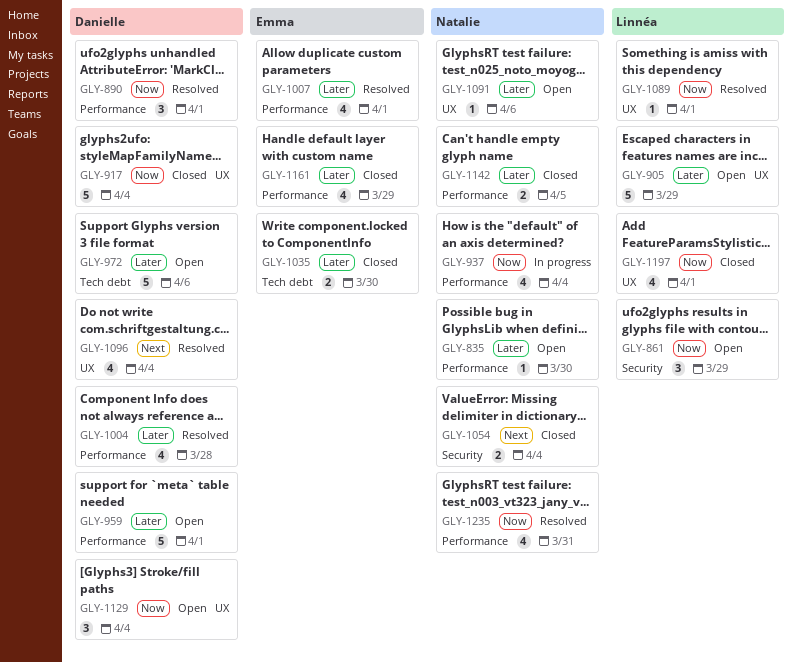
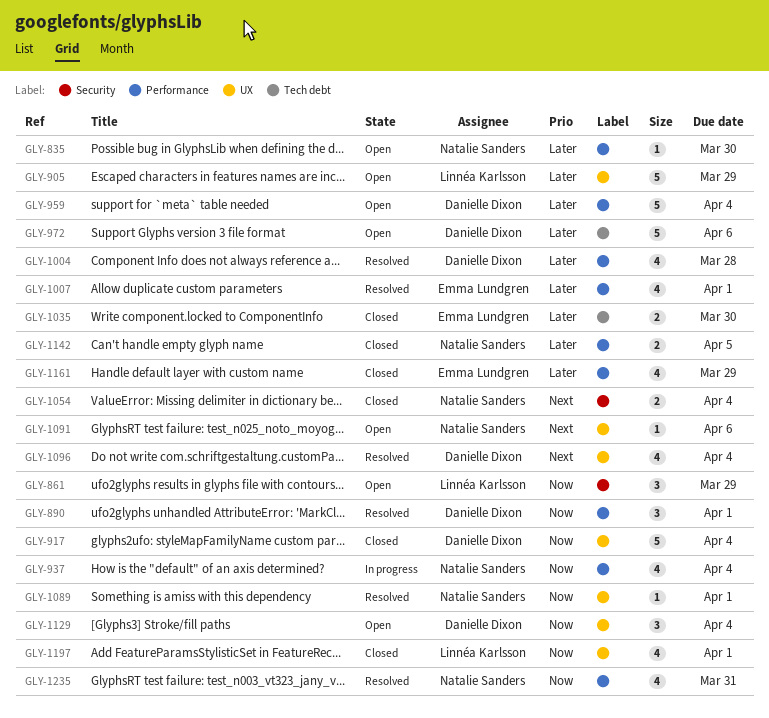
GLY-959, due: Apr 1 -> Apr 4
GLY-1089, owner: Linnéa Karlsson -> Natalie Sanders
GLY-1091, priority: Later -> Next

